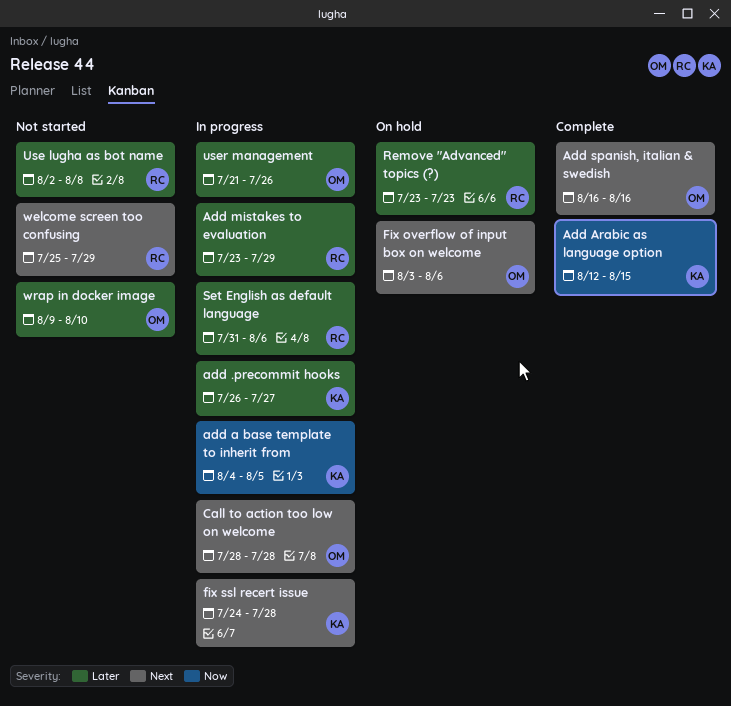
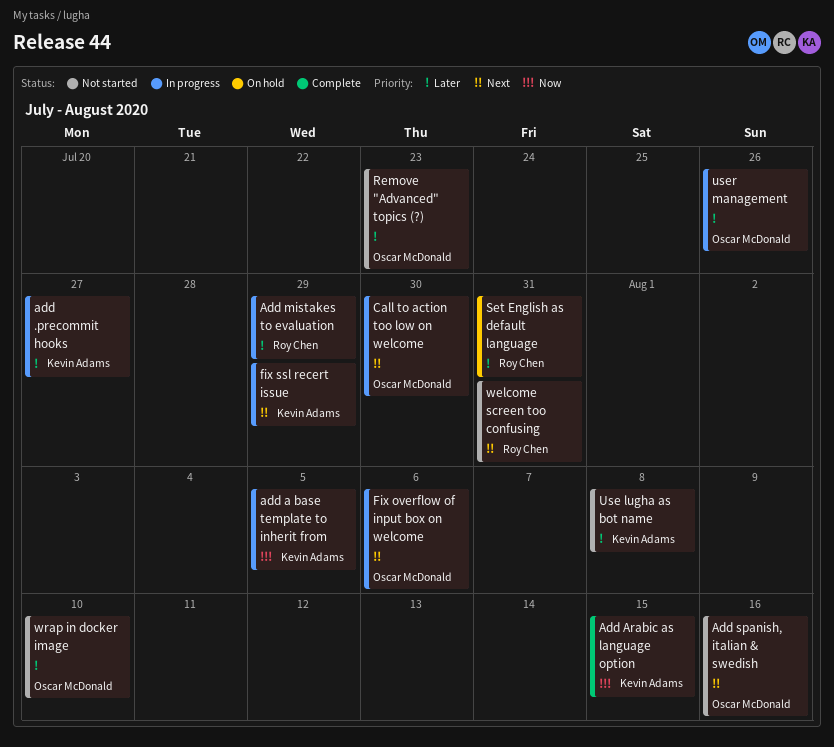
Add spanish, italian & swedish, status: Complete -> Not started
Call to action too low on welcome, due: Jul 28 -> Jul 30
Fix overflow of input box on welcome, status: On hold -> In progress
fix ssl recert issue, due: Jul 28 -> Jul 29
Remove "Advanced" topics (?), status: On hold -> Not started
Remove "Advanced" topics (?), owner: Roy Chen -> Oscar McDonald
Set English as default language, status: In progress -> On hold
Set English as default language, due: Aug 6 -> Jul 31
Use lugha as bot name, owner: Roy Chen -> Kevin Adams
welcome screen too confusing, due: Jul 29 -> Jul 31

